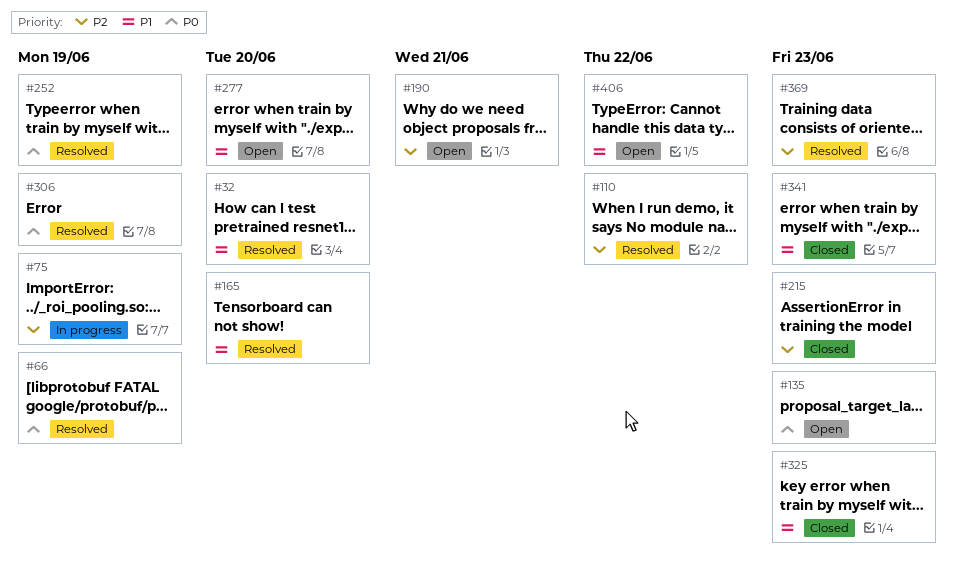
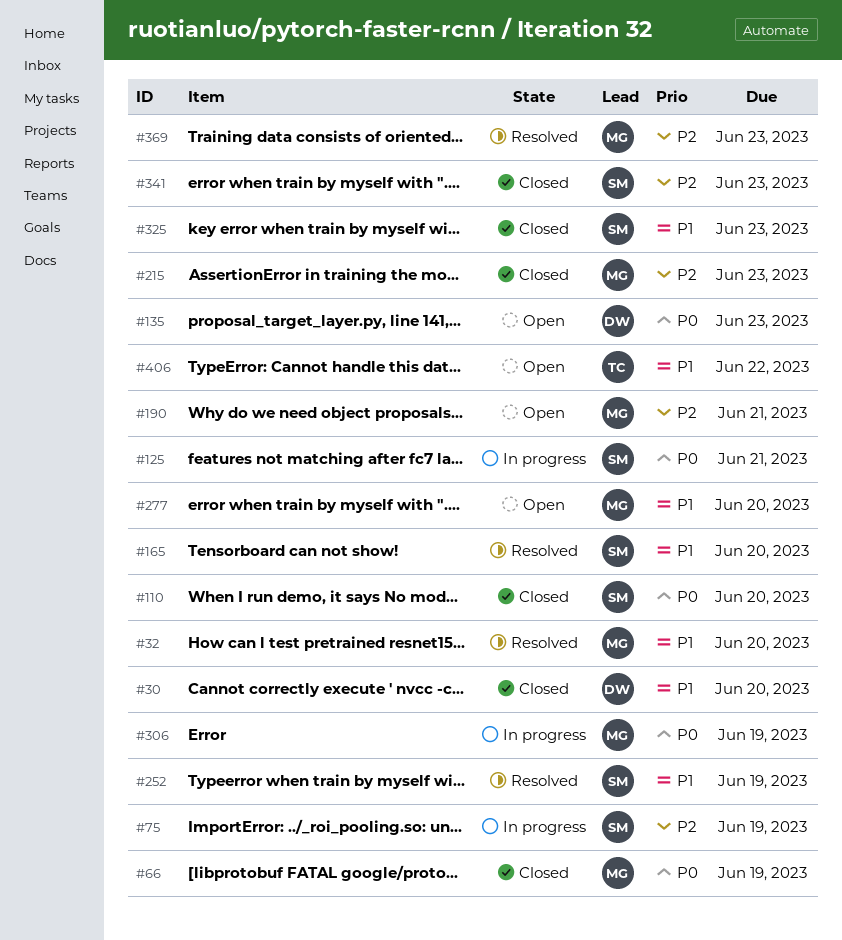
#30: none -> present
#66, status: Resolved -> Closed
#110, status: Resolved -> Closed
#110, priority: P2 -> P0
#110, due: Jun 22 -> Jun 20
#125: none -> present
#252, priority: P0 -> P1
#306, status: Resolved -> In progress
#341, priority: P1 -> P2

